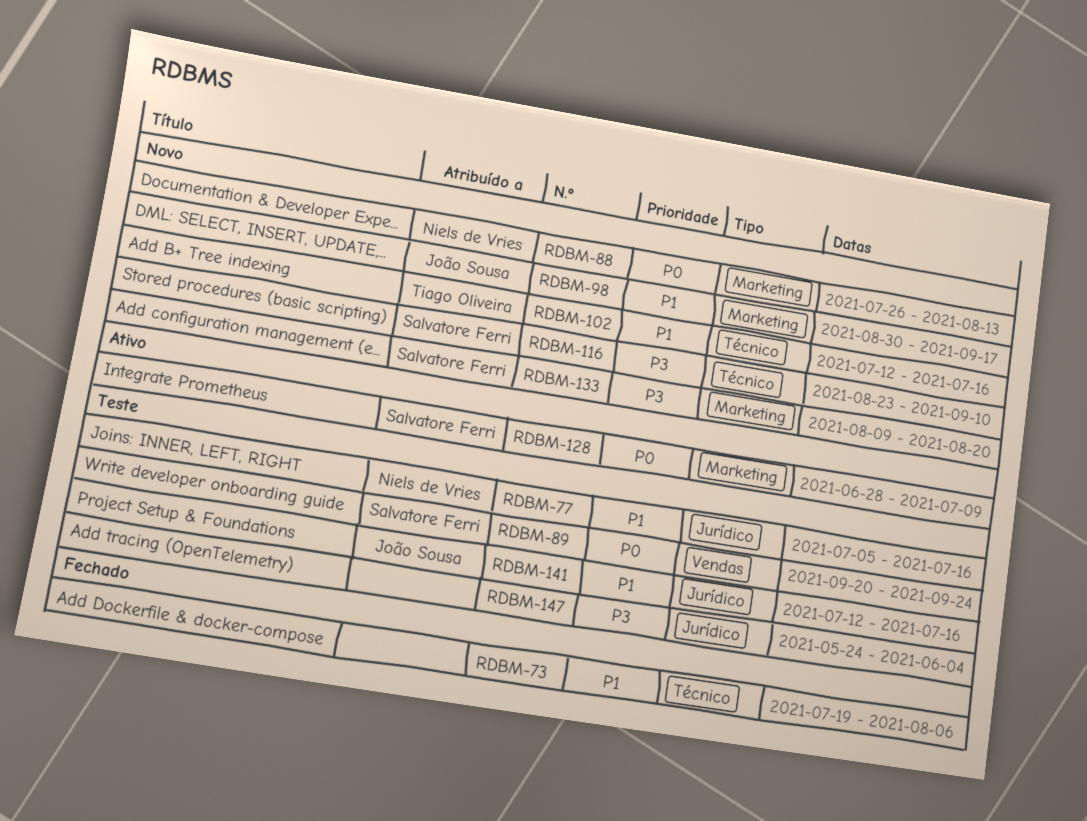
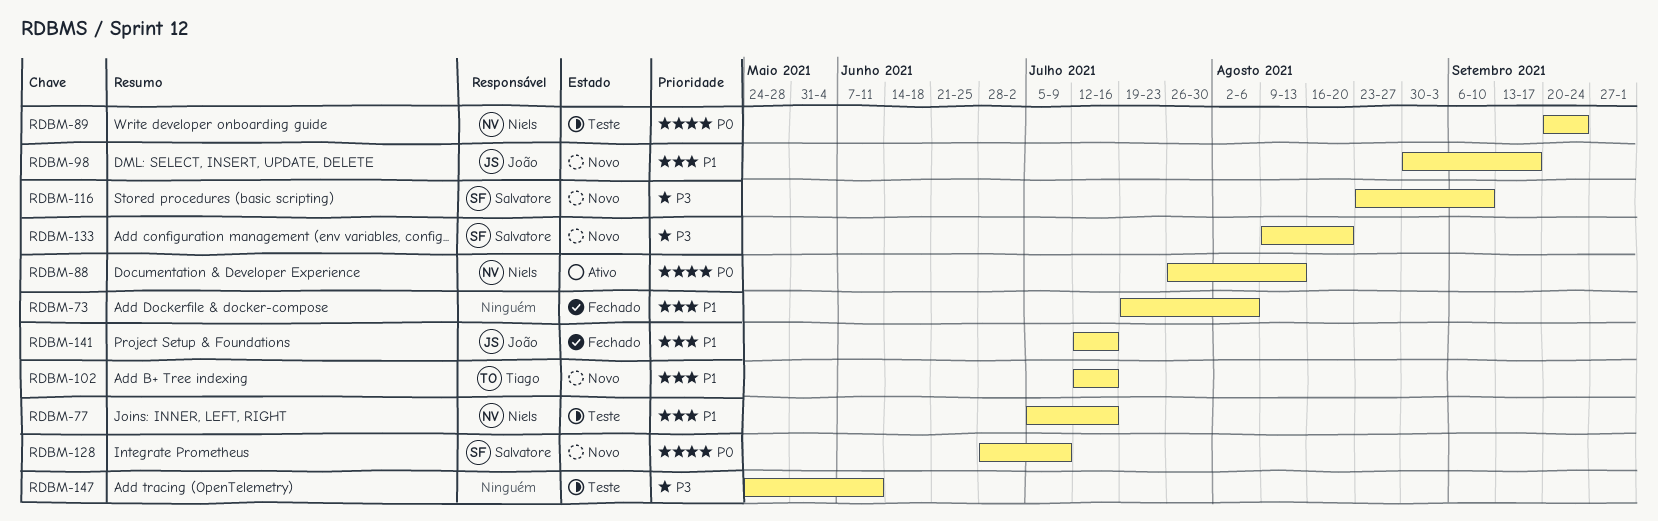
RDBM-88, status: Novo -> Ativo
RDBM-89, owner: Salvatore Ferri -> Niels de Vries
RDBM-128, status: Ativo -> Novo
RDBM-141, status: Teste -> Fechado
RDBM-147, due: Jun 4 -> Jun 11

